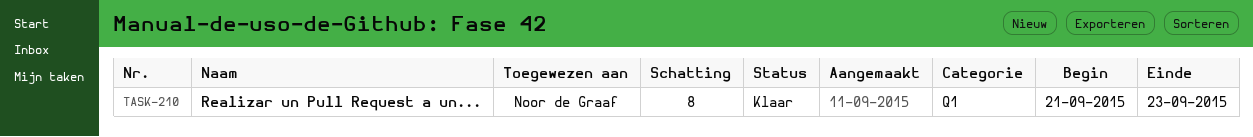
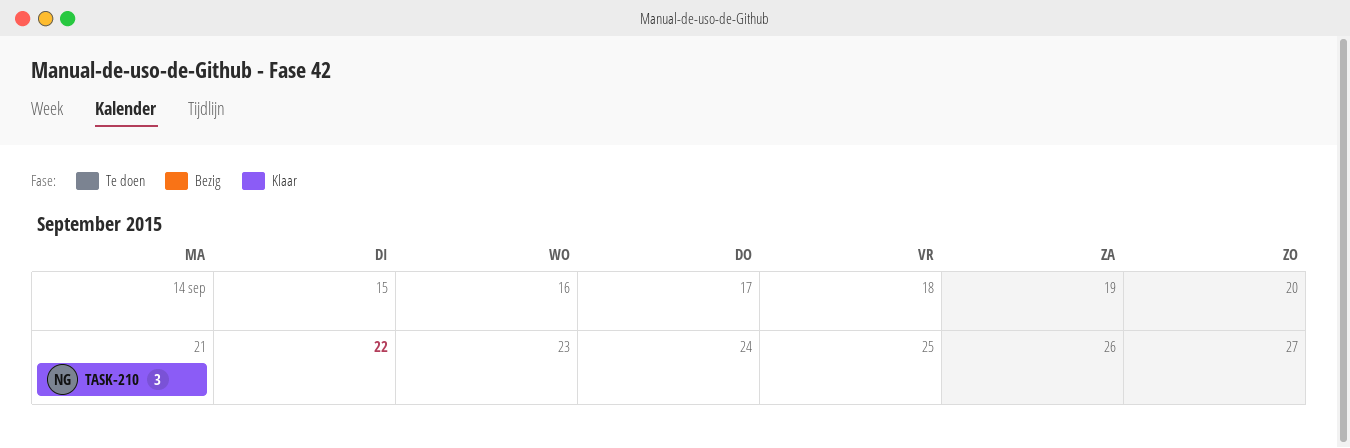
TASK-210, estimate: 8 -> 3
TASK-210, due: Sep 23 -> Sep 21

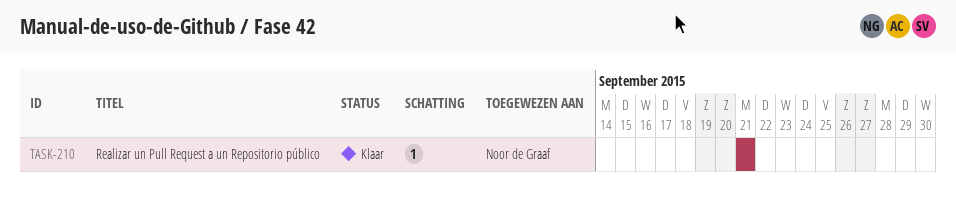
TASK-210, estimate: 3 -> 1

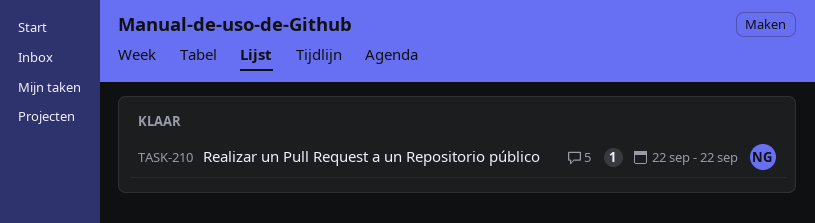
TASK-210, start: Sep 21 -> Sep 22
TASK-210, due: Sep 21 -> Sep 22

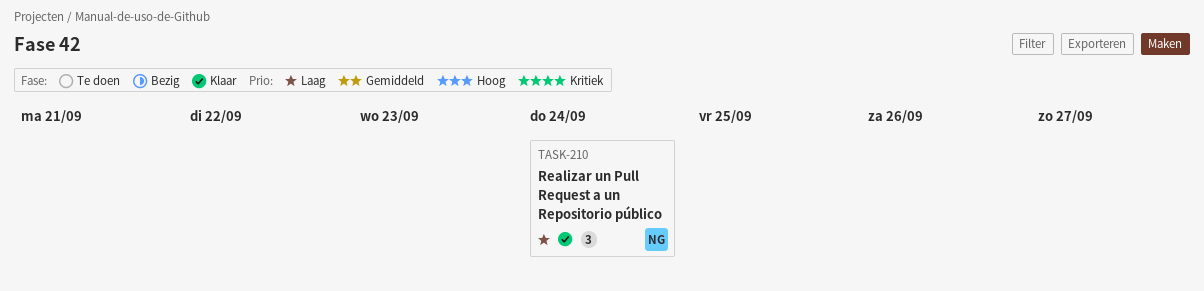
TASK-210, estimate: 1 -> 3
TASK-210, due: Sep 22 -> Sep 24

